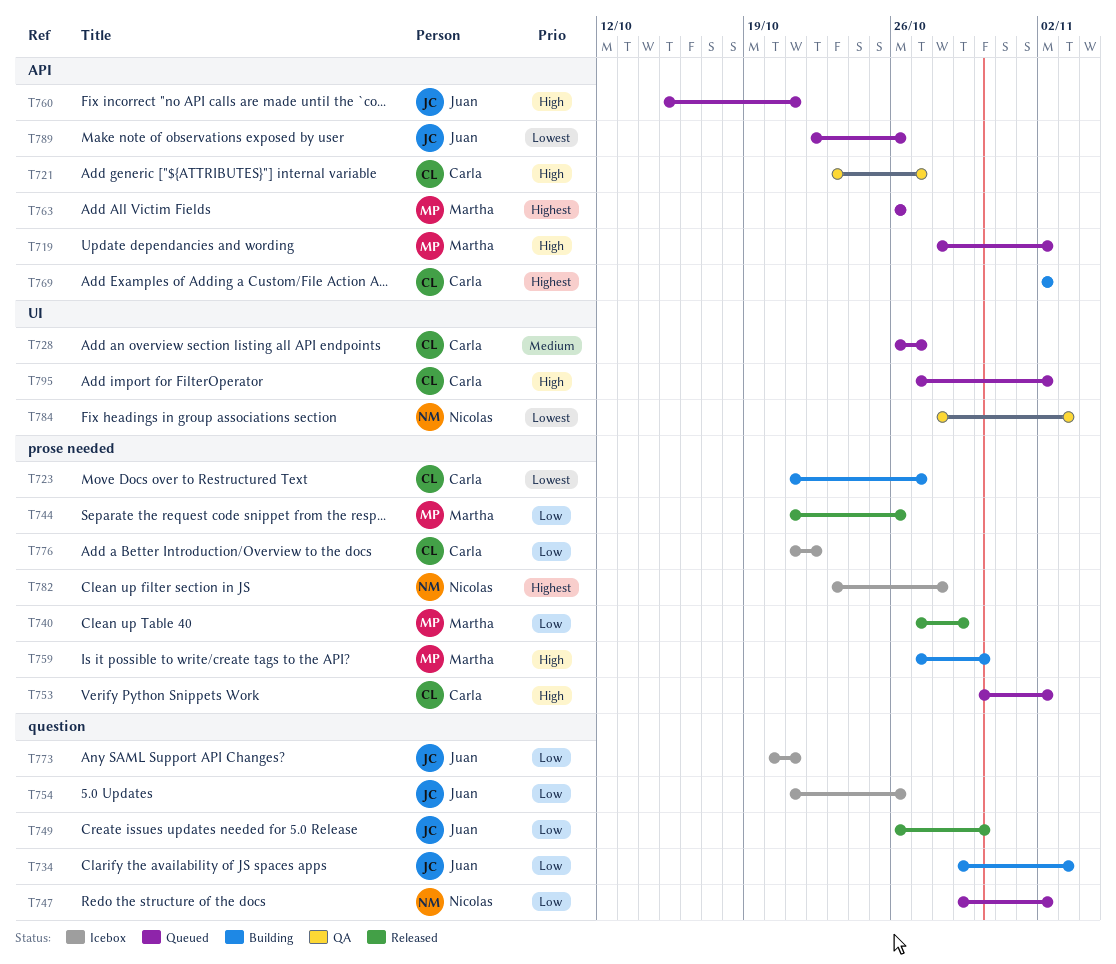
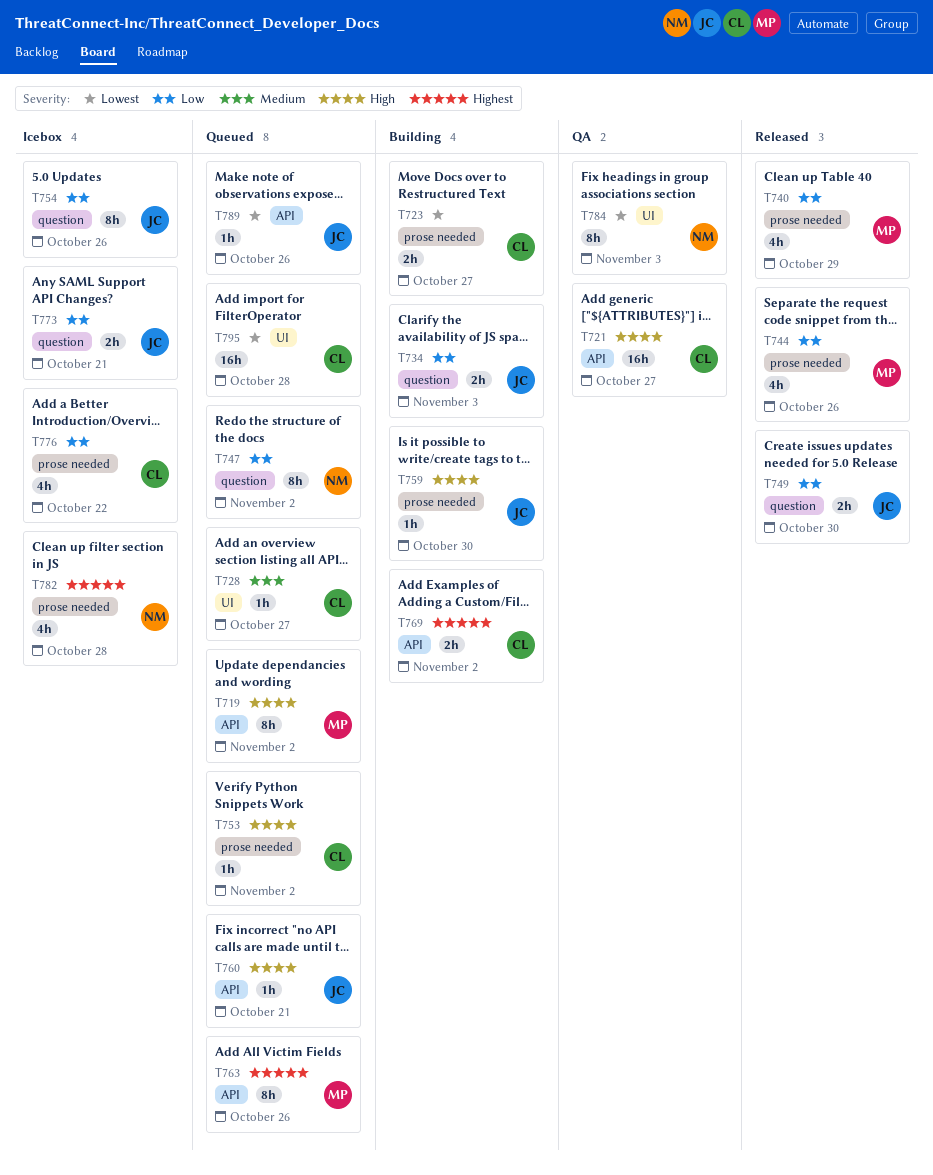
T759, owner: Martha -> Juan
T795, priority: High -> Lowest
T795, due: Nov 2 -> Oct 28

